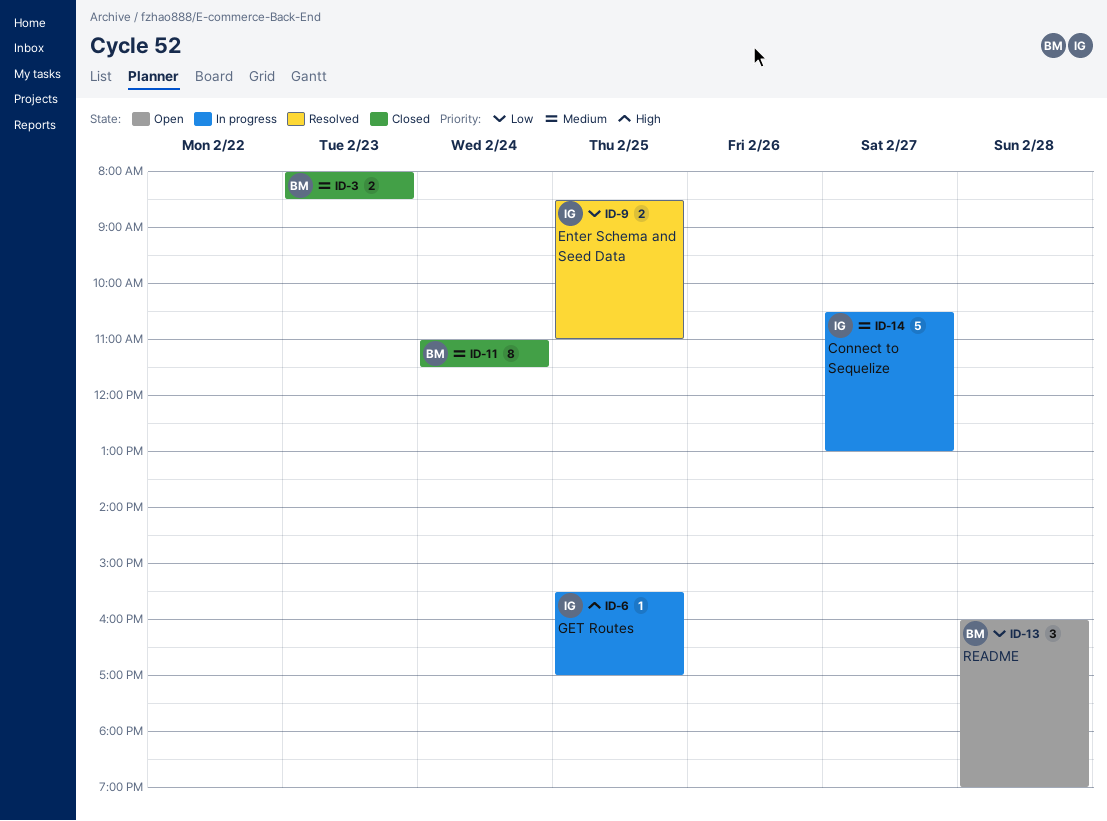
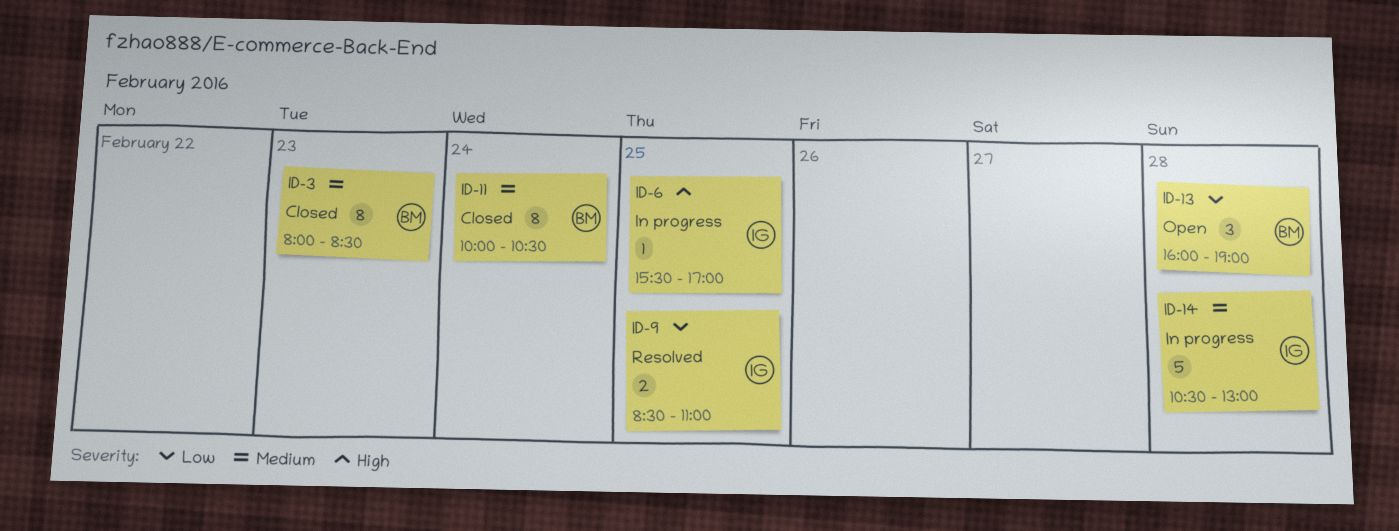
ID-3, estimate: 2 -> 8
ID-11, begins: 11:00 -> 10:00
ID-11, ends: 11:30 -> 10:30
ID-14, day: Feb 27 -> Feb 28

